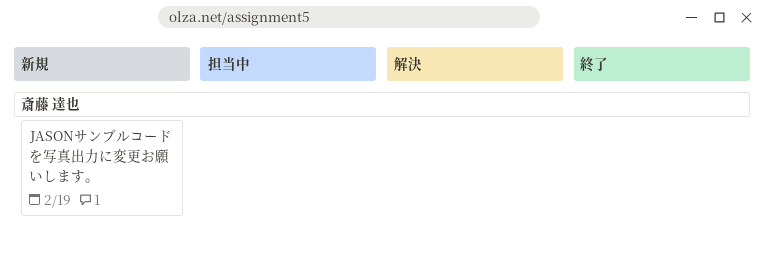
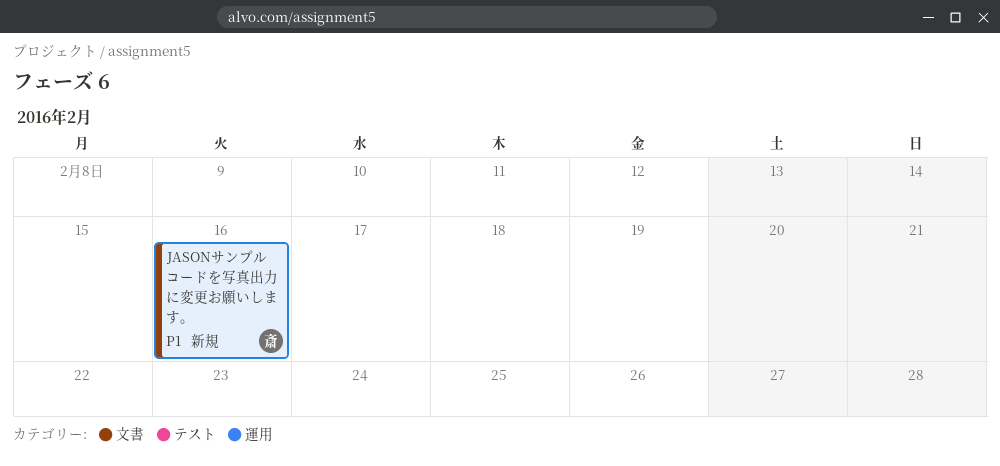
JASONサンプルコードを写真出力に変更お願いします。, due: Feb 19 -> Feb 16

